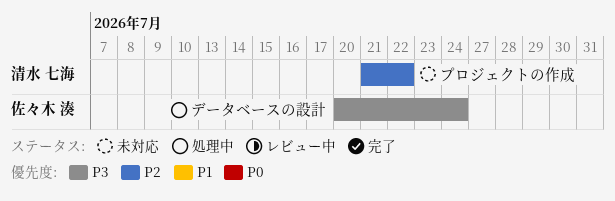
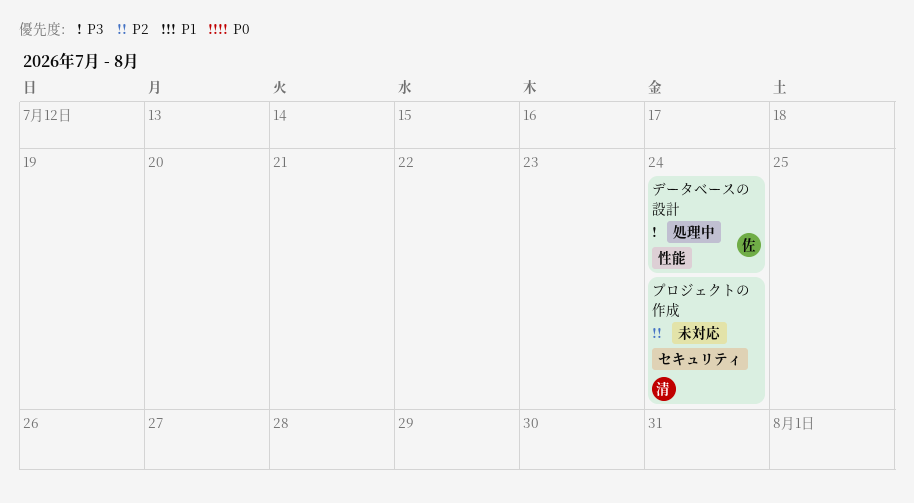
プロジェクトの作成, due: Jul 22 -> Jul 24

